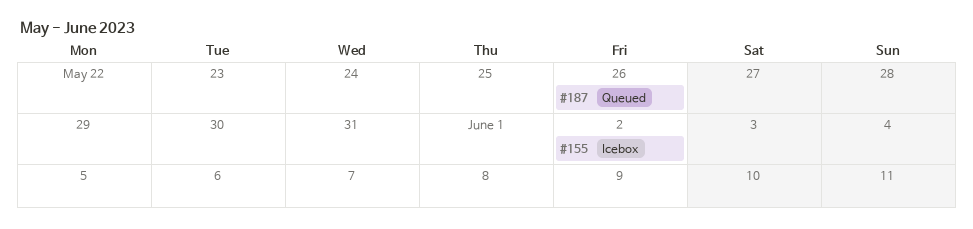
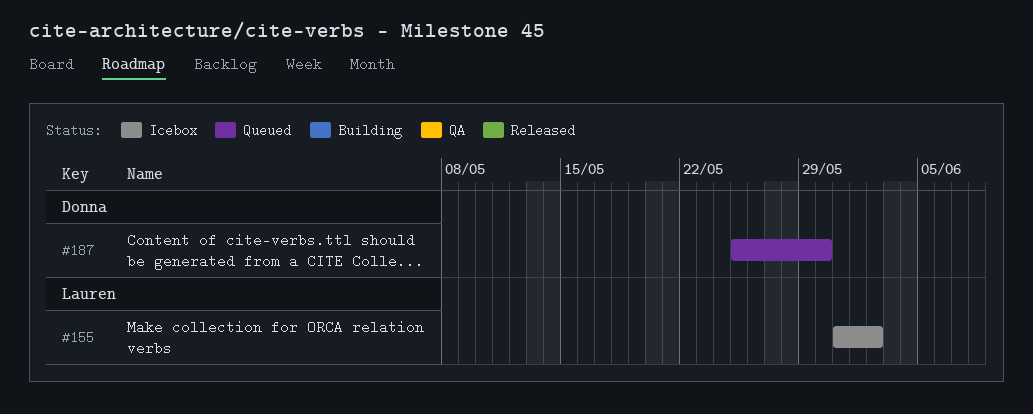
#187, due: May 26 -> May 30

